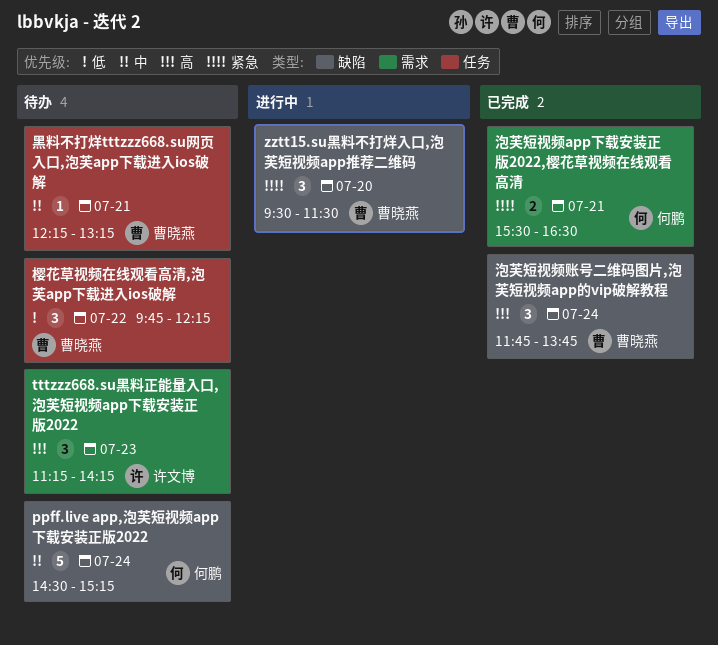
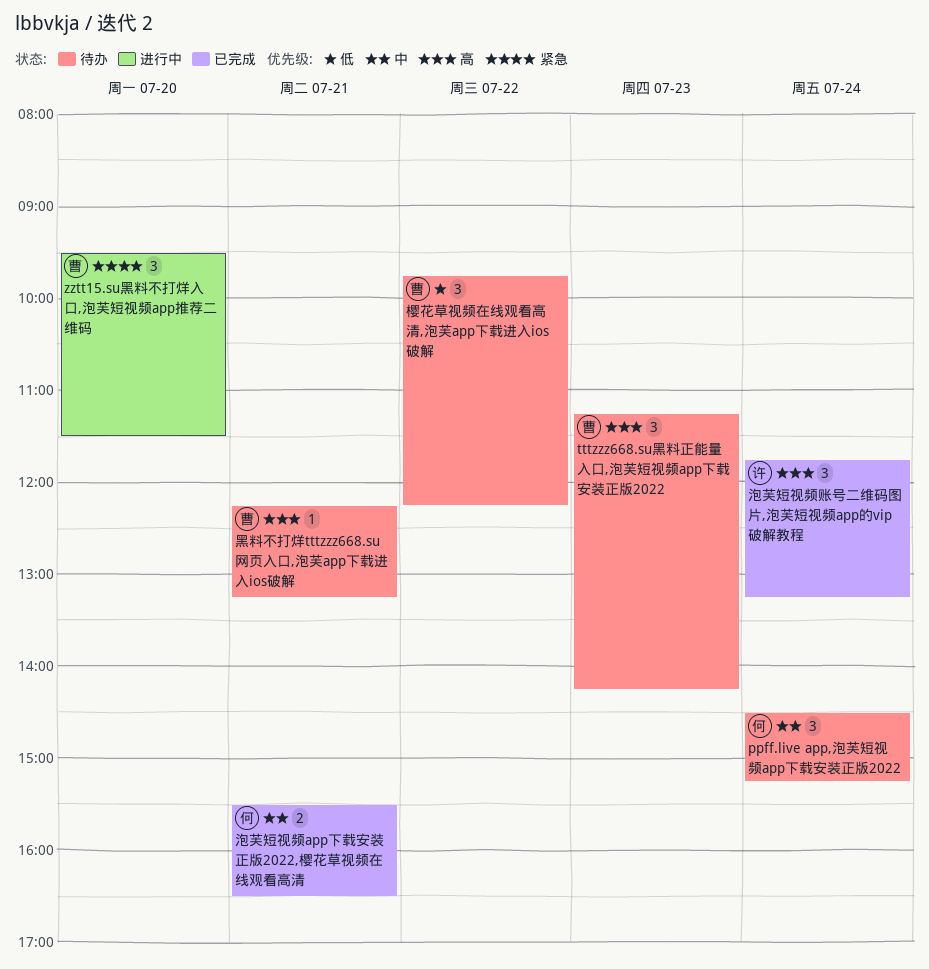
ppff.live app,泡芙短视频app下载安装正版2022, estimate: 5 -> 3
tttzzz668.su黑料正能量入口,泡芙短视频app下载安装正版2022, owner: 许文博 -> 曹晓燕
泡芙短视频app下载安装正版2022,樱花草视频在线观看高清, priority: 紧急 -> 中
泡芙短视频账号二维码图片,泡芙短视频app的vip破解教程, owner: 曹晓燕 -> 许文博
泡芙短视频账号二维码图片,泡芙短视频app的vip破解教程, ends: 13:45 -> 13:15
黑料不打烊tttzzz668.su网页入口,泡芙app下载进入ios破解, priority: 中 -> 高

